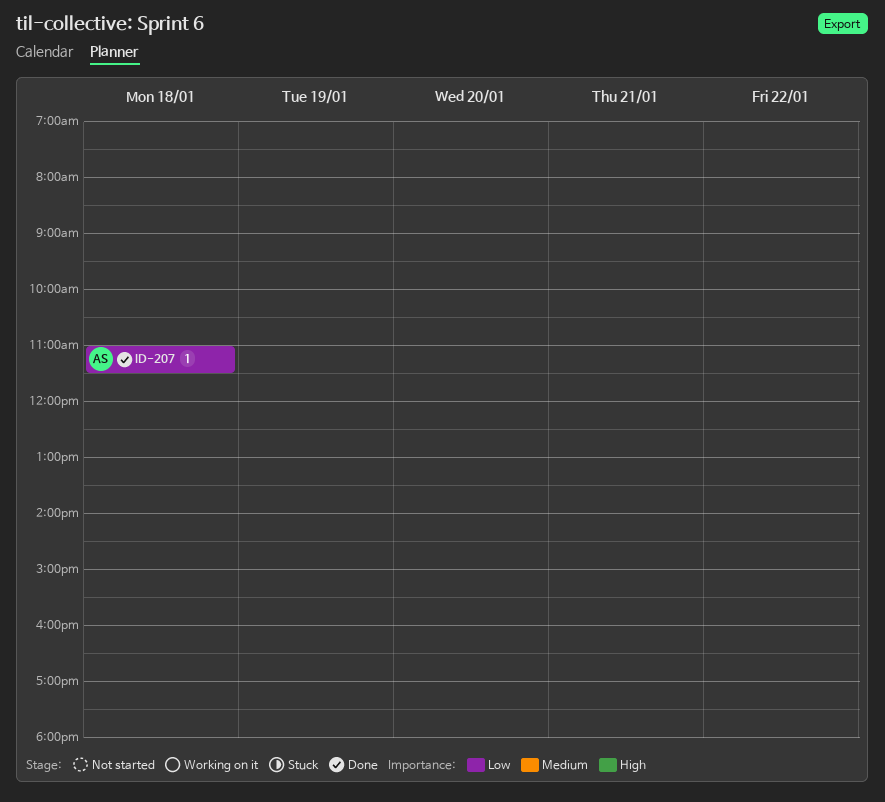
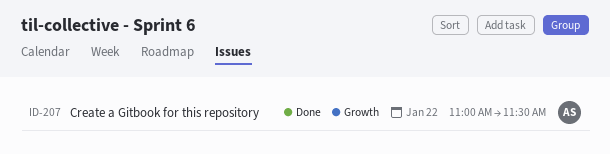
ID-207, day: Jan 18 -> Jan 22

